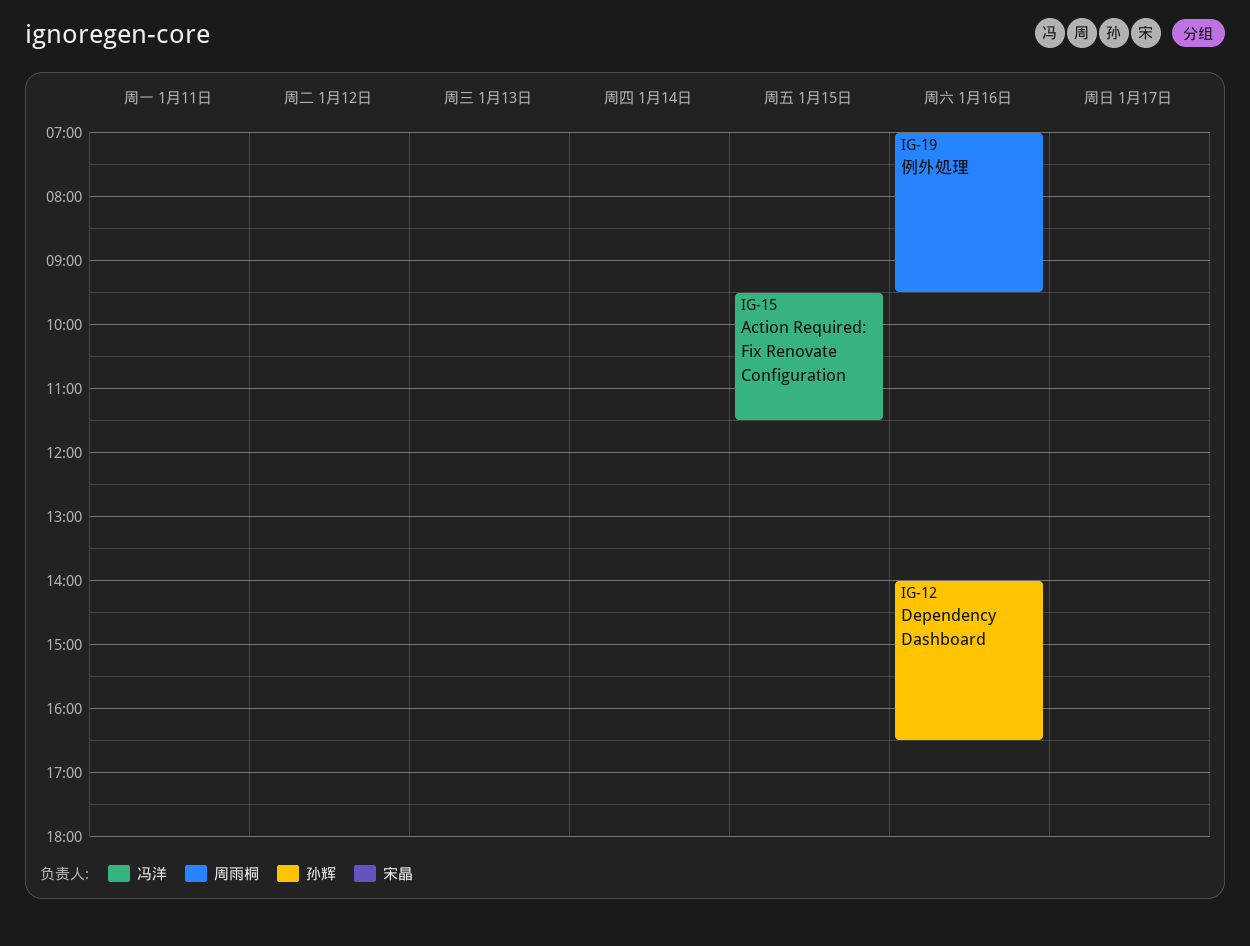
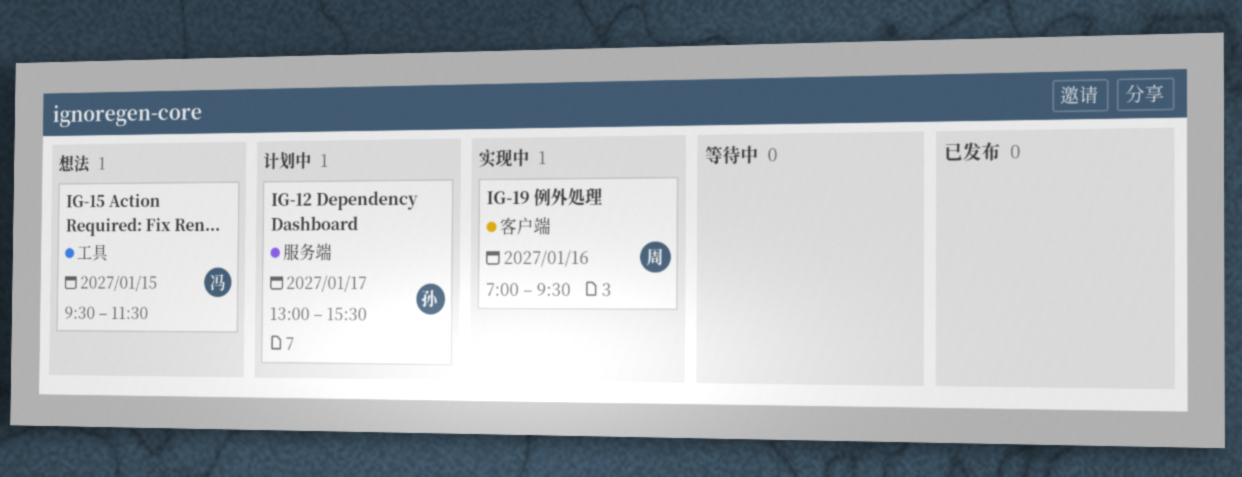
IG-12, day: Jan 16 -> Jan 17
IG-12, begins: 14:00 -> 13:00
IG-12, ends: 16:30 -> 15:30

